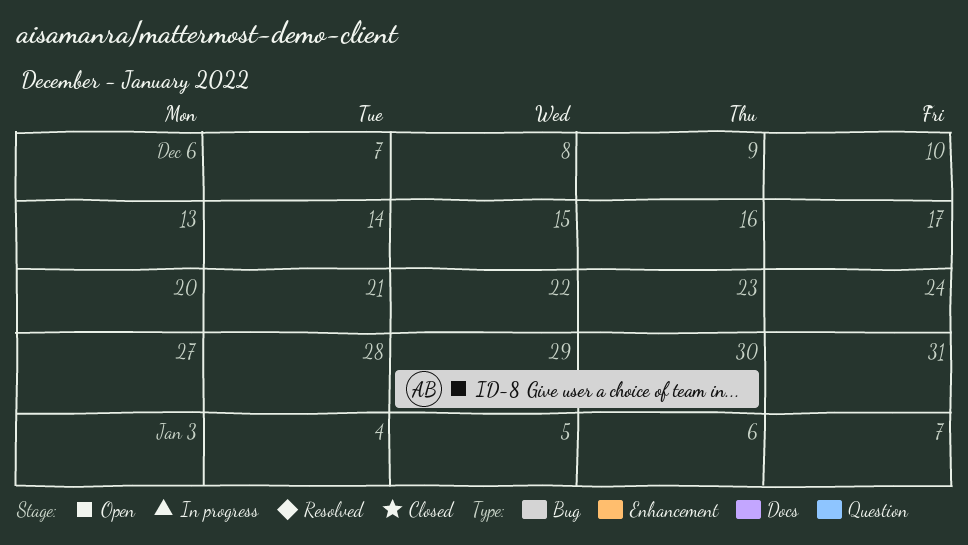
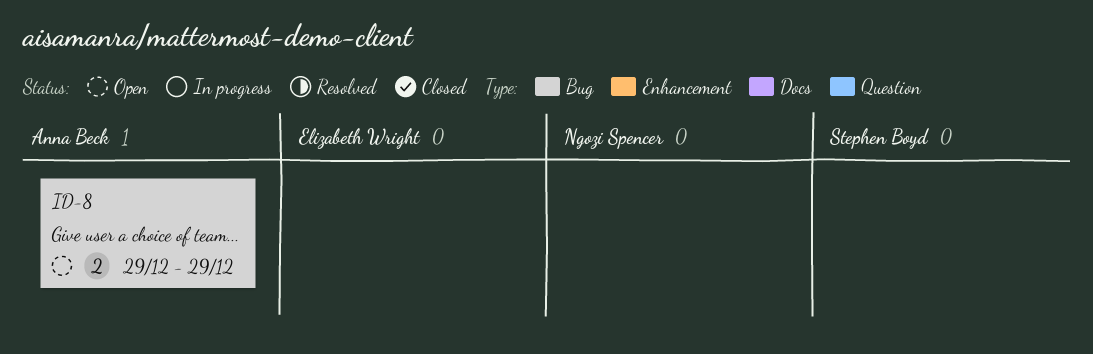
ID-8, due: Dec 30 -> Dec 29

